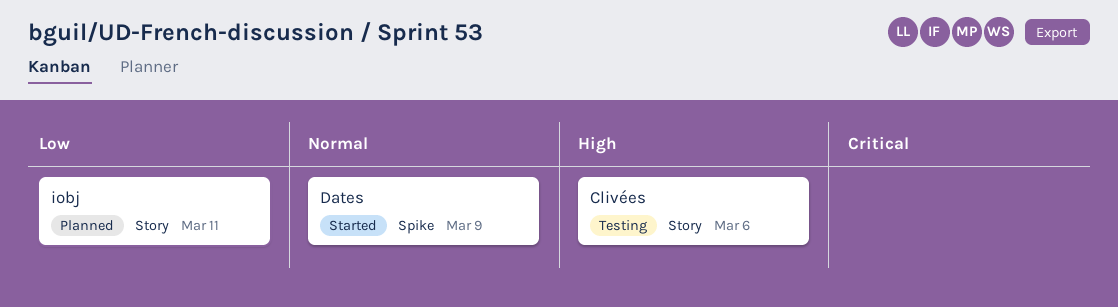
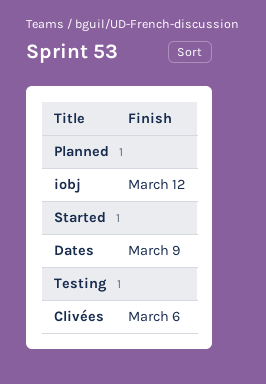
iobj, due: Mar 11 -> Mar 12

